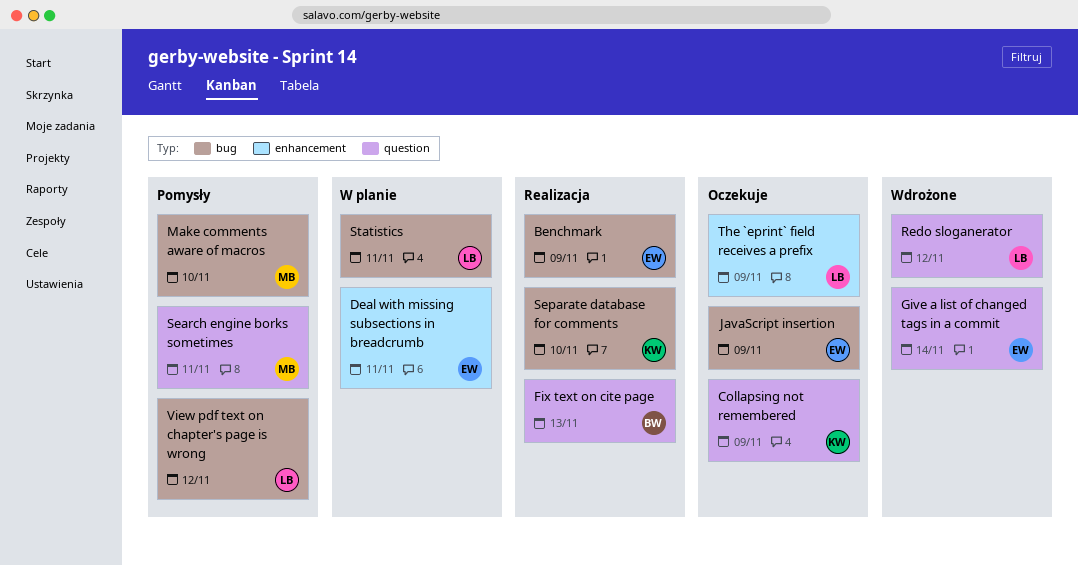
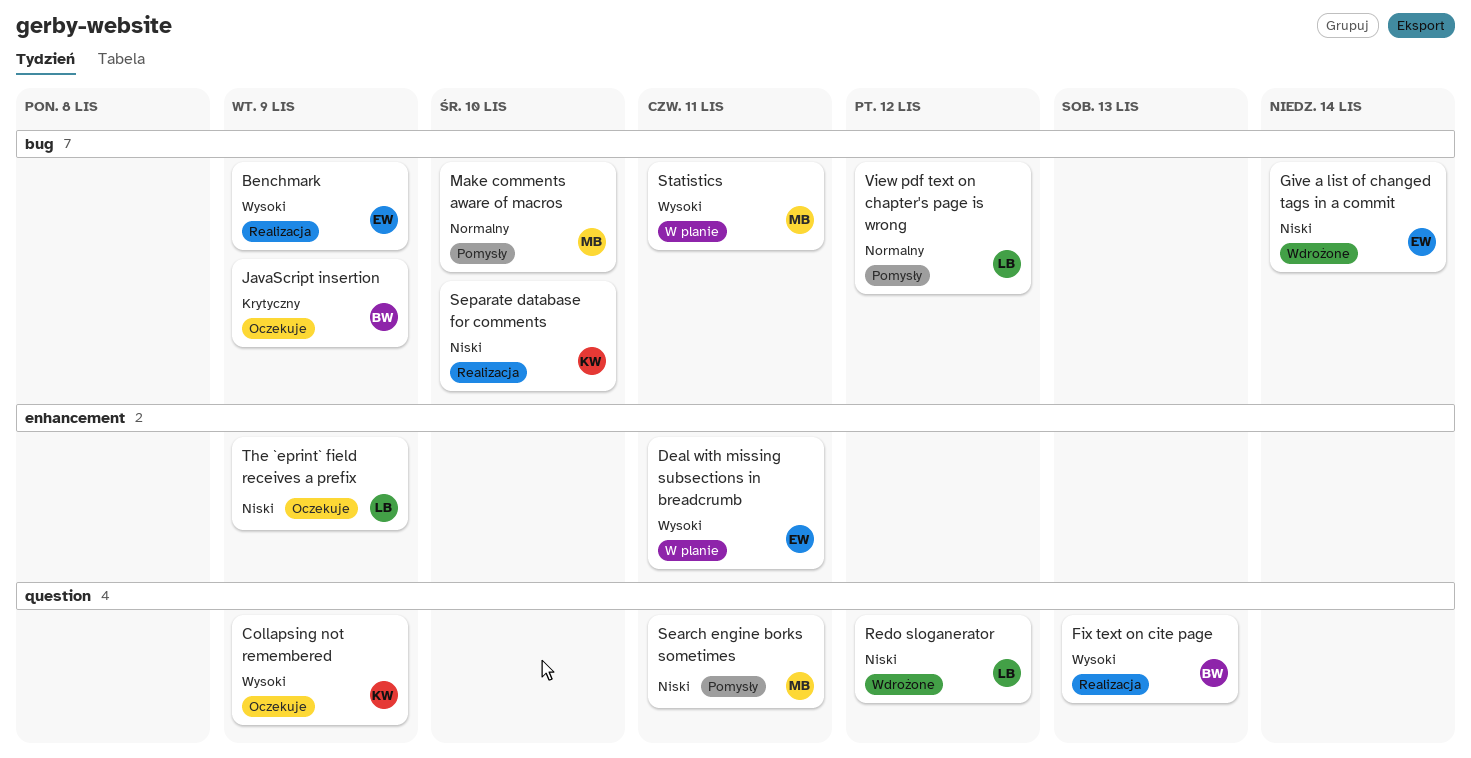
Give a list of changed tags in a commit, label: question -> bug
JavaScript insertion, owner: EW -> BW
Statistics, owner: LB -> MB

